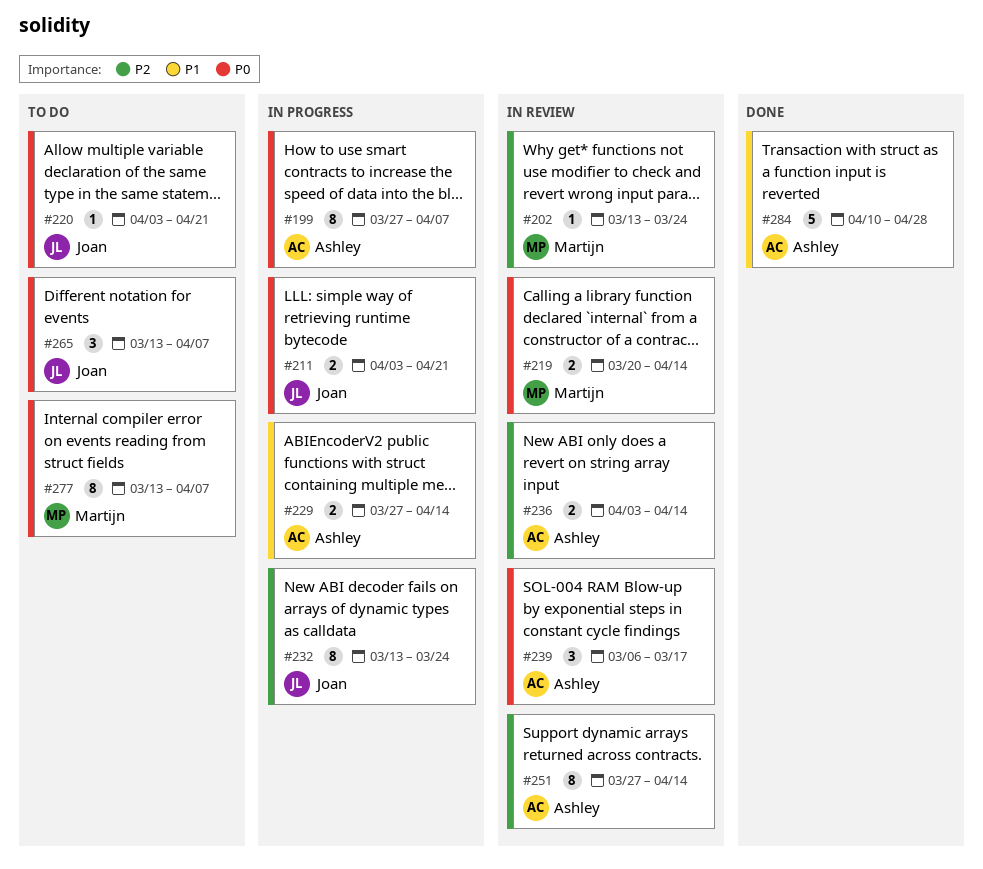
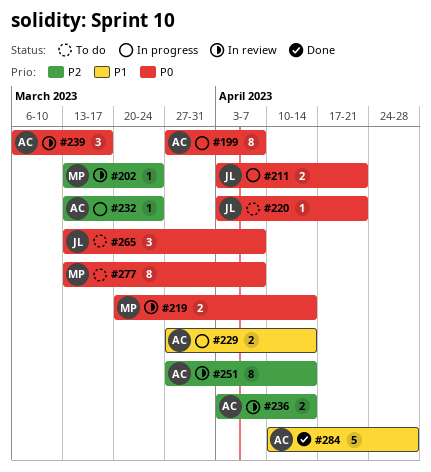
#232, owner: Joan -> Ashley
#232, estimate: 8 -> 1

